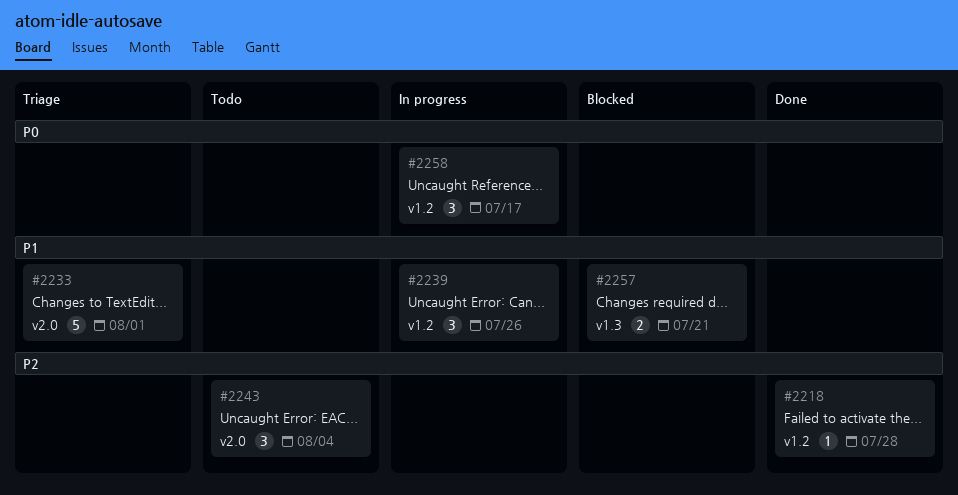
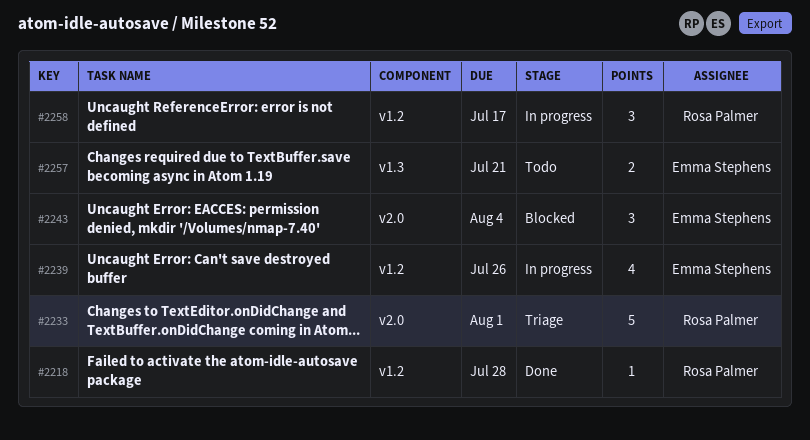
#2239, estimate: 3 -> 4
#2243, status: Todo -> Blocked
#2257, status: Blocked -> Todo

